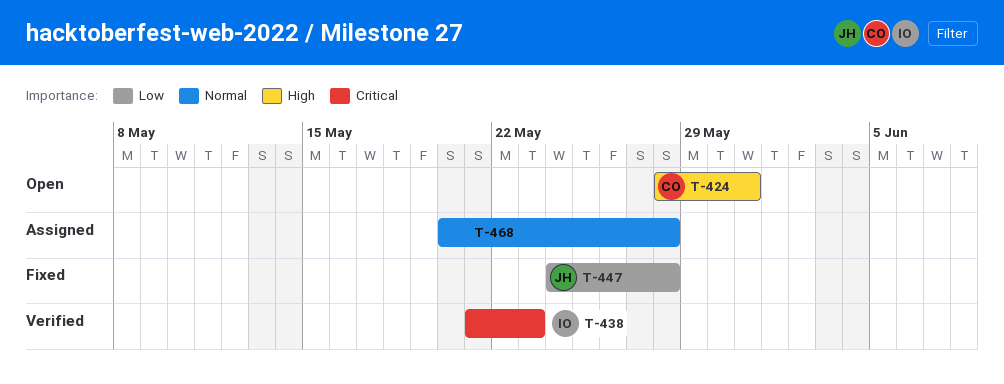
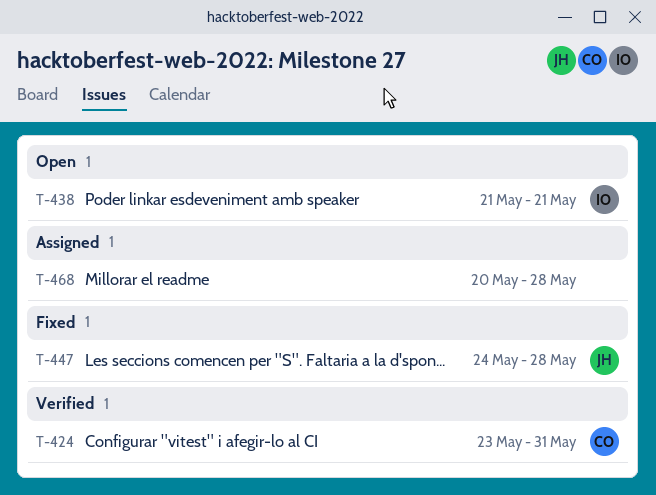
T-424, status: Open -> Verified
T-424, start: May 28 -> May 23
T-438, status: Verified -> Open
T-438, due: May 23 -> May 21

